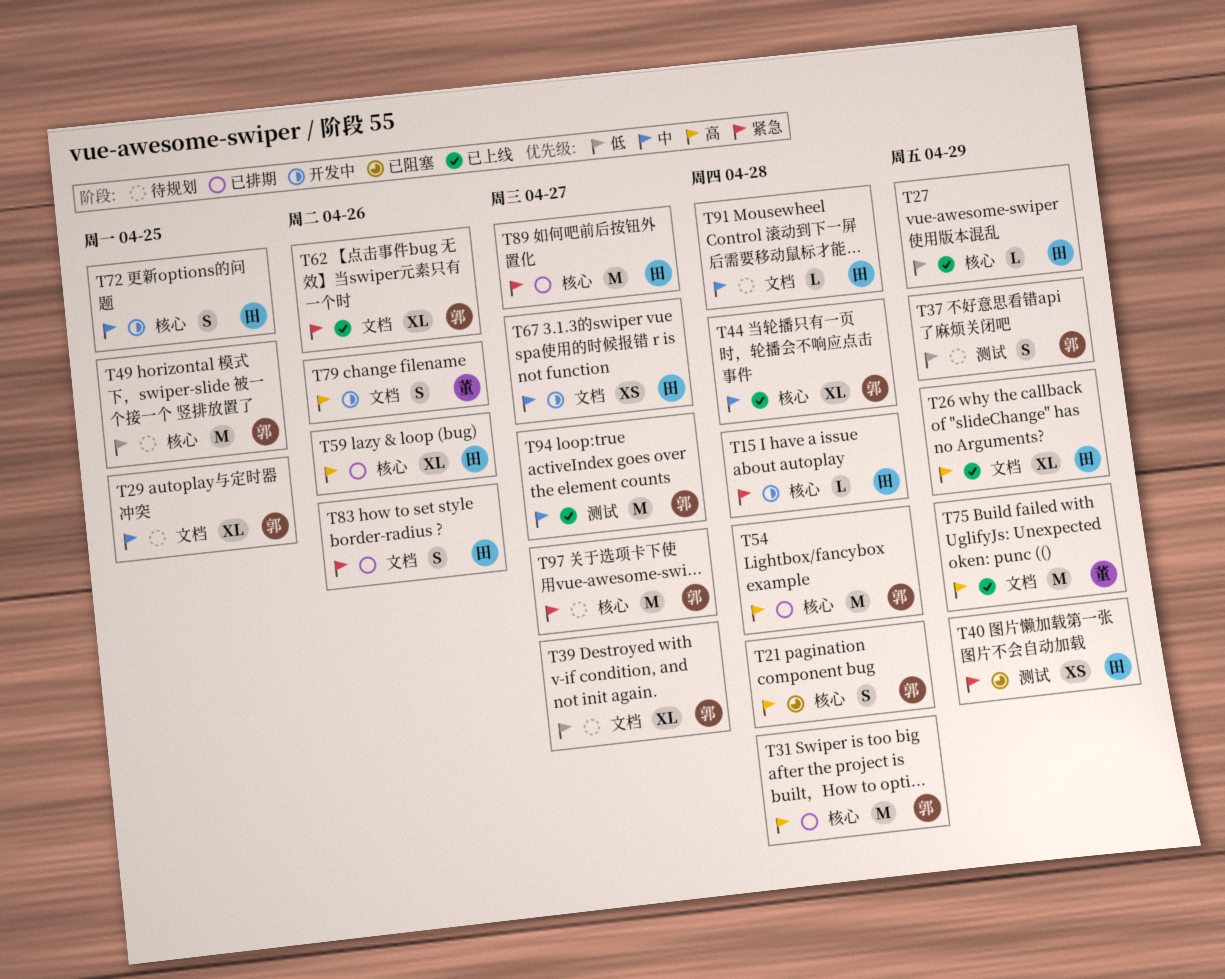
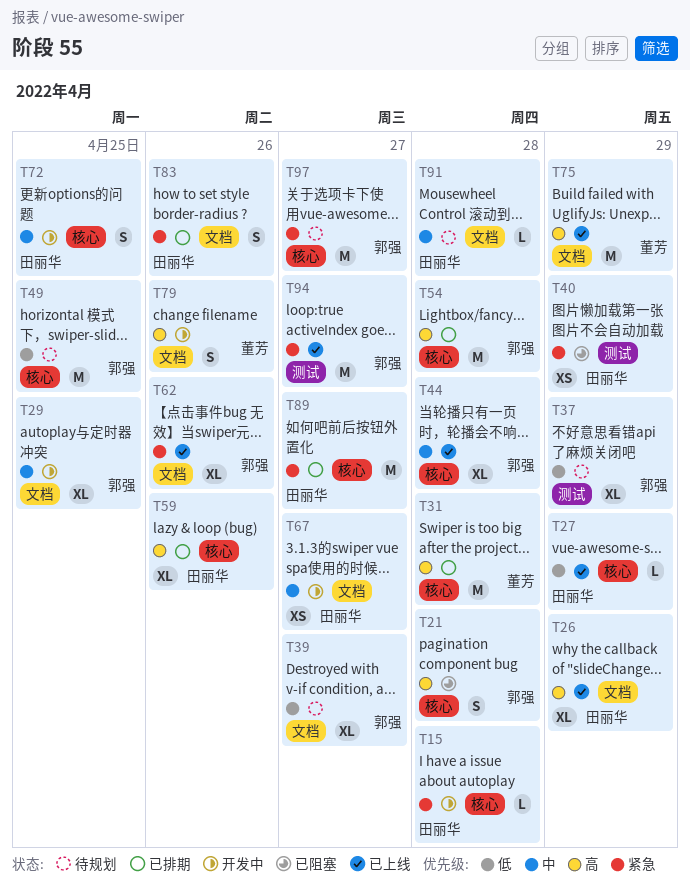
T29, status: 待规划 -> 开发中
T31, owner: 郭强 -> 董芳
T37, estimate: S -> XL
T94, priority: 中 -> 紧急

